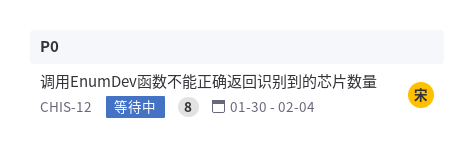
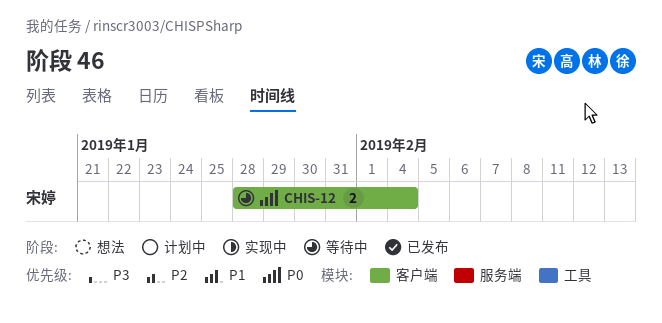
CHIS-12, estimate: 8 -> 2
CHIS-12, start: Jan 30 -> Jan 28

